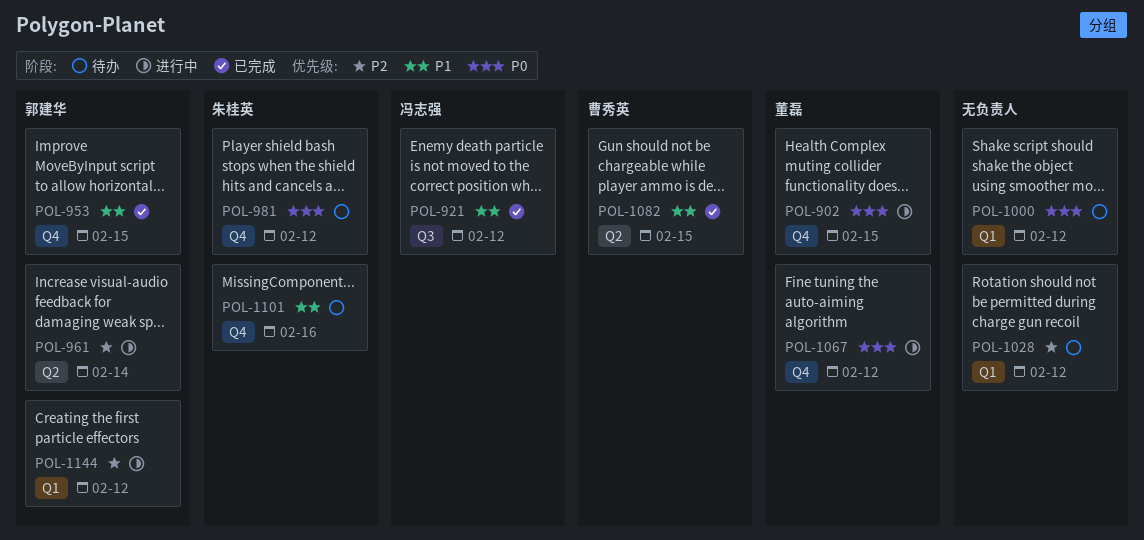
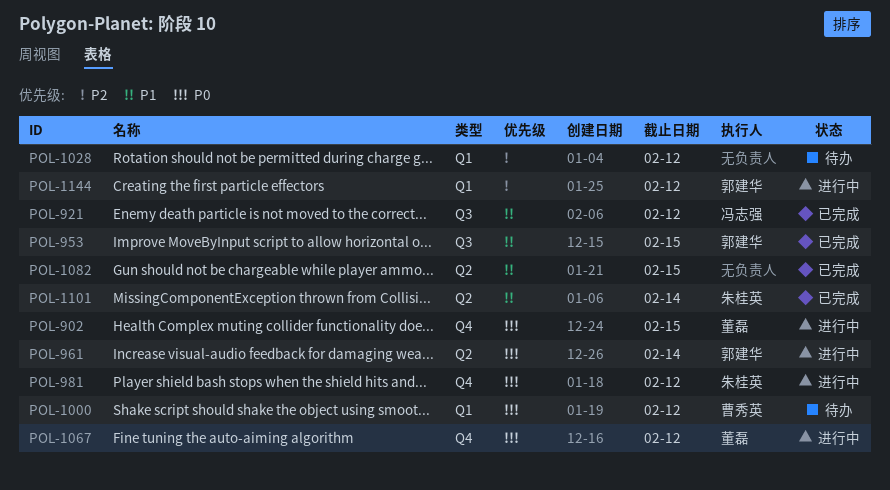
POL-953, label: Q4 -> Q3
POL-961, priority: P2 -> P0
POL-981, status: 待办 -> 进行中
POL-1000, owner: none -> 曹秀英
POL-1082, owner: 曹秀英 -> none
POL-1101, status: 待办 -> 已完成
POL-1101, label: Q4 -> Q2
POL-1101, due: Feb 16 -> Feb 14

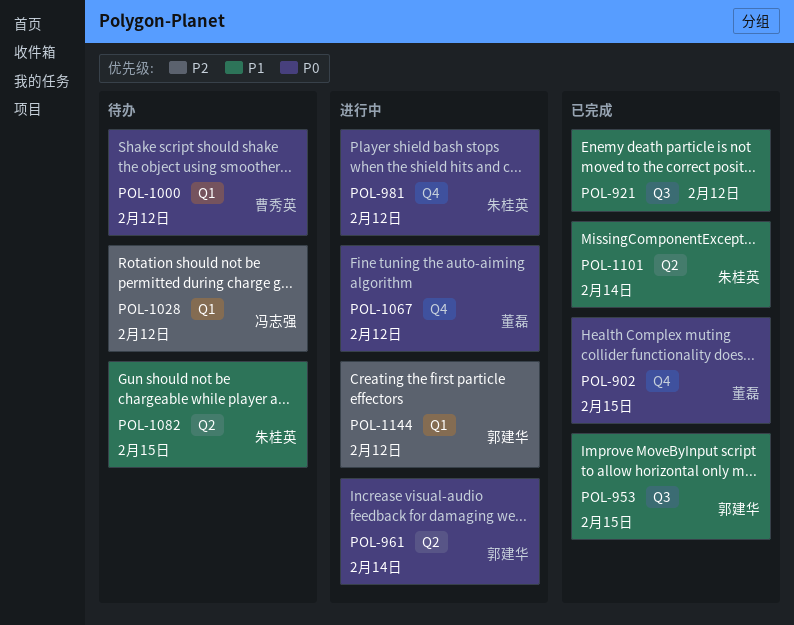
POL-902, status: 进行中 -> 已完成
POL-921, owner: 冯志强 -> none
POL-1028, owner: none -> 冯志强
POL-1082, status: 已完成 -> 待办
POL-1082, owner: none -> 朱桂英

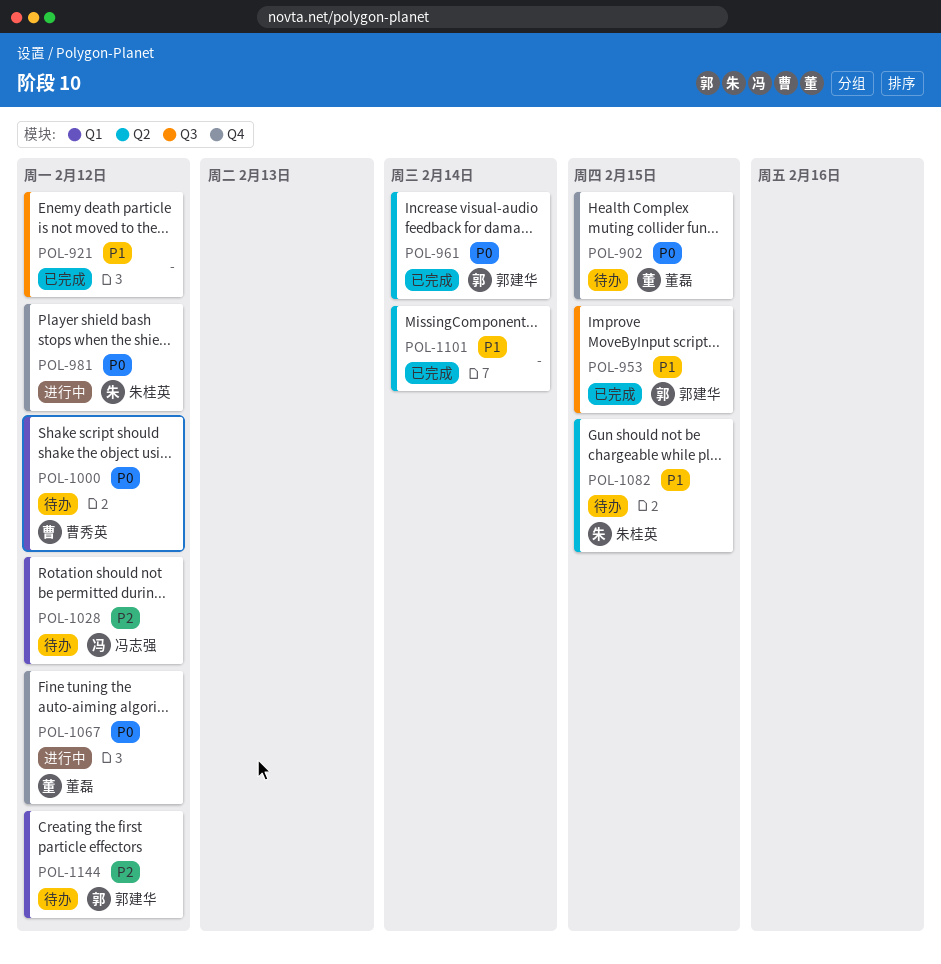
POL-902, status: 已完成 -> 待办
POL-961, status: 进行中 -> 已完成
POL-1101, owner: 朱桂英 -> none
POL-1144, status: 进行中 -> 待办

